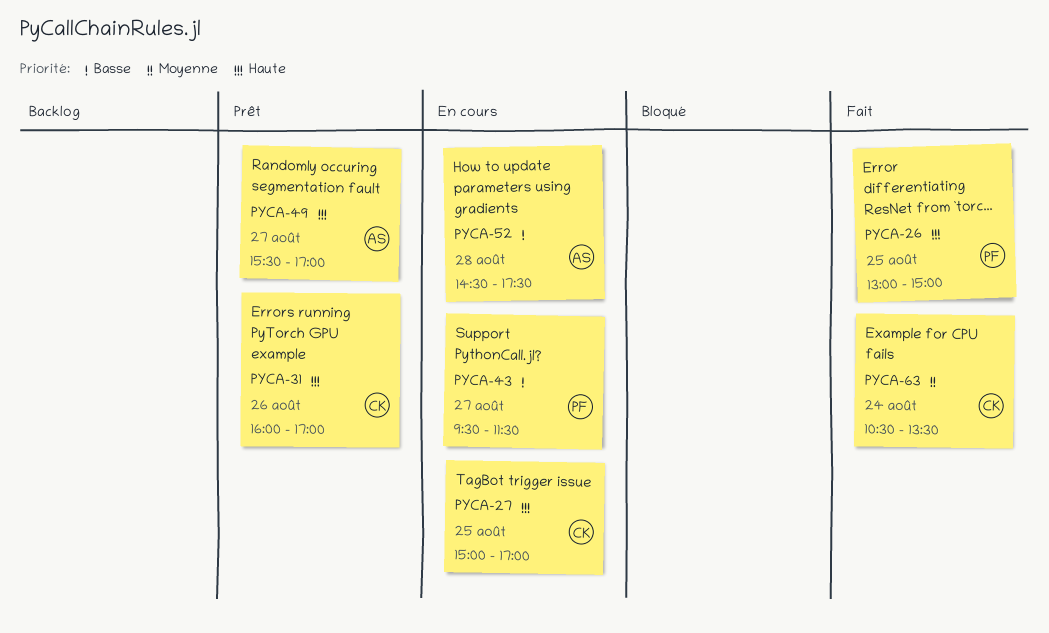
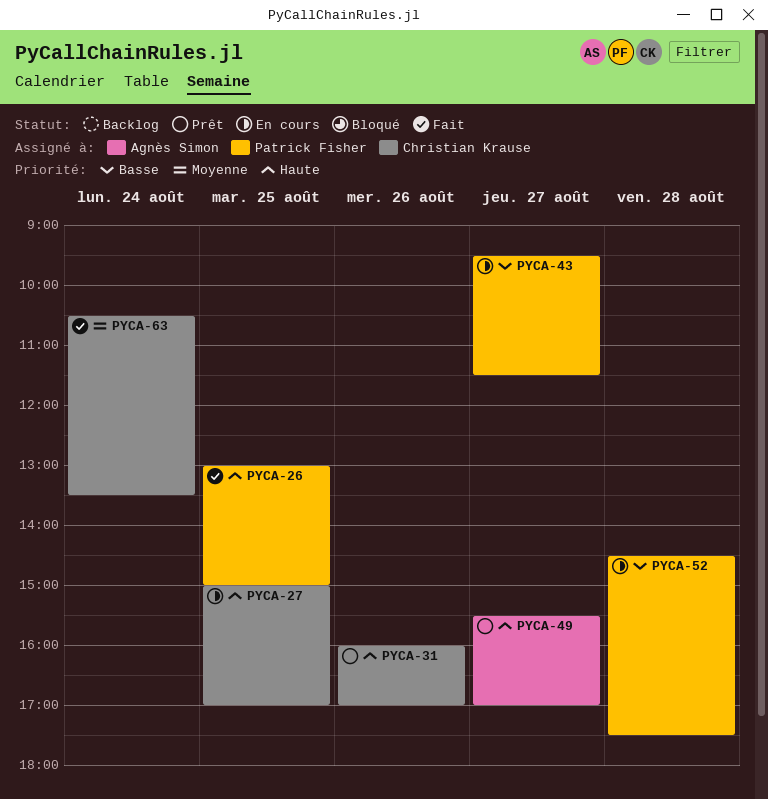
PYCA-52, owner: Agnès Simon -> Patrick Fisher

